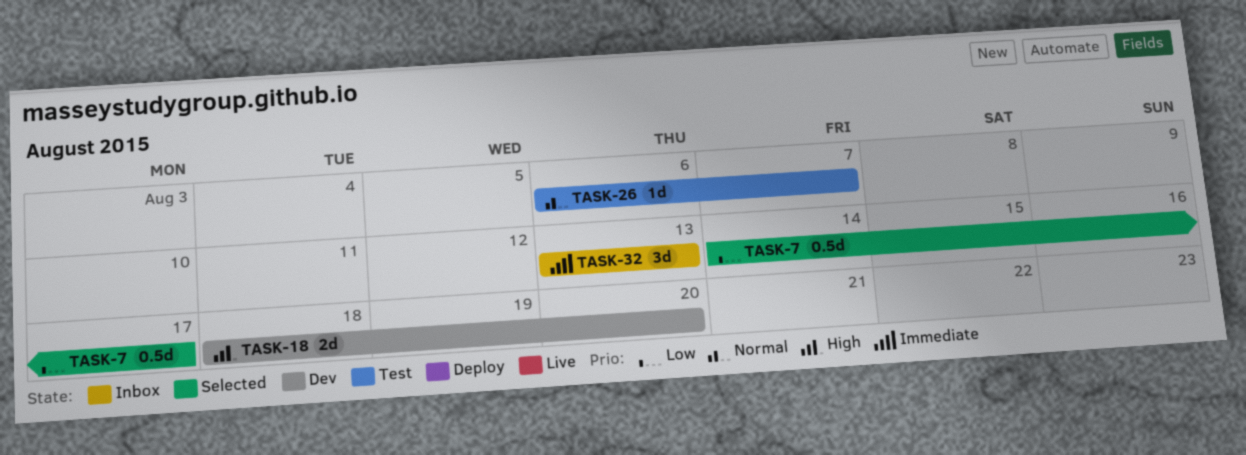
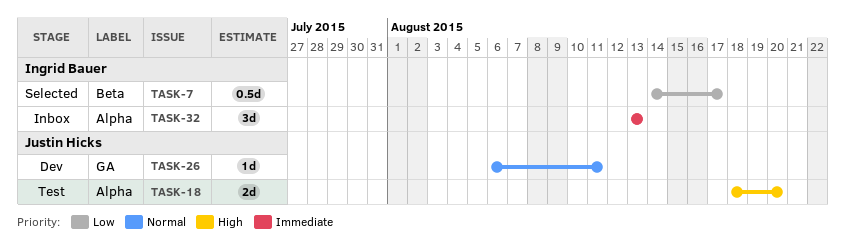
TASK-18, status: Dev -> Test
TASK-26, status: Test -> Dev
TASK-26, due: Aug 7 -> Aug 11

